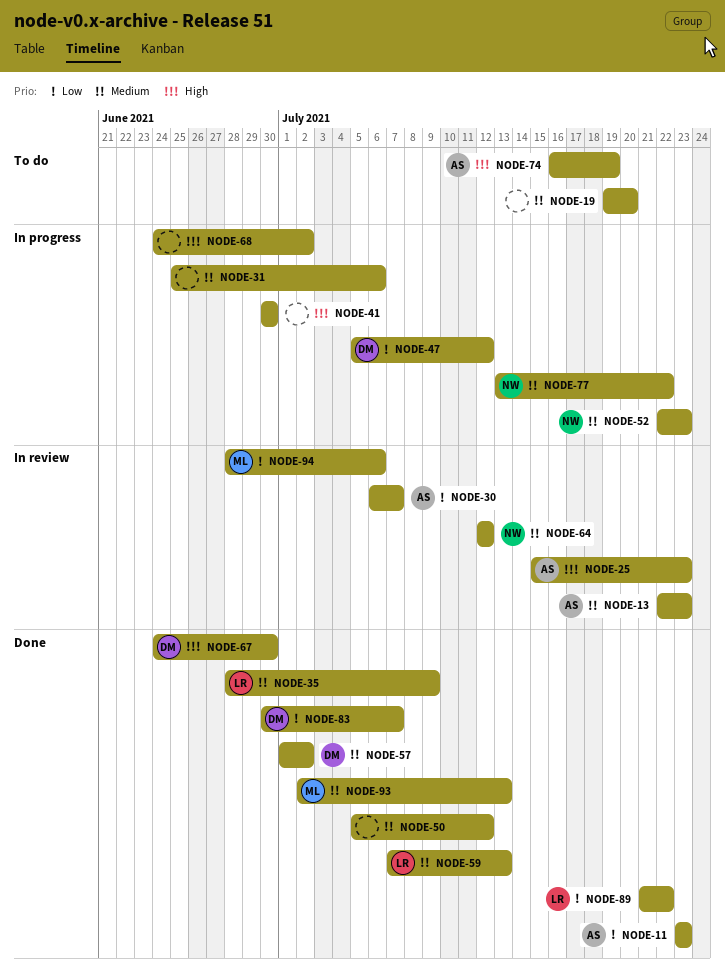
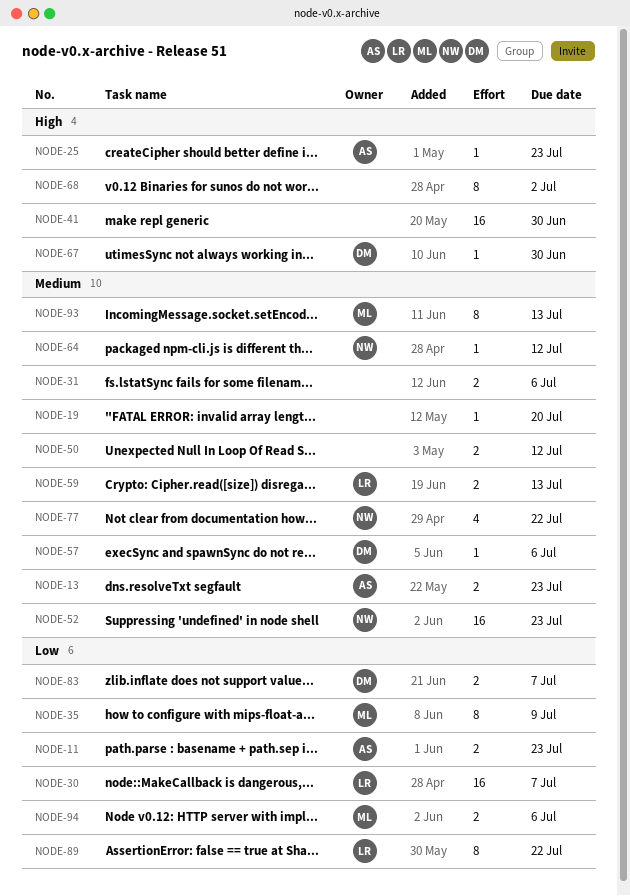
NODE-30, owner: AS -> LR
NODE-35, owner: LR -> ML
NODE-35, priority: Medium -> Low
NODE-47: present -> none
NODE-57, due: Jul 2 -> Jul 6
NODE-74: present -> none

